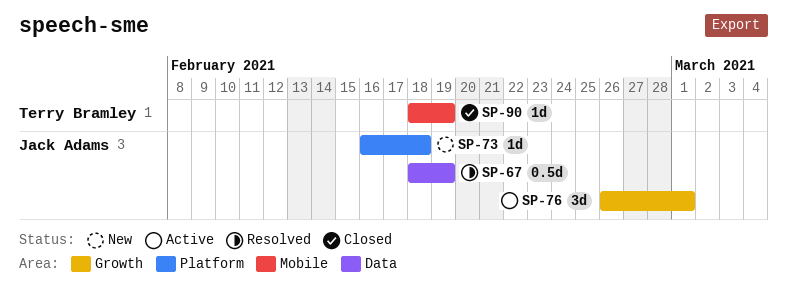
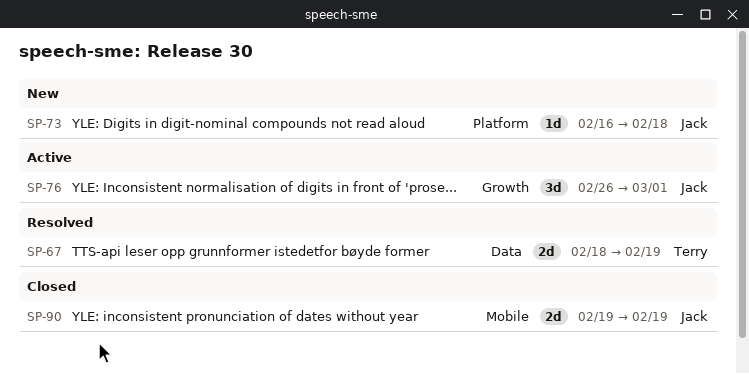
SP-67, owner: Jack Adams -> Terry Bramley
SP-67, estimate: 0.5d -> 2d
SP-90, owner: Terry Bramley -> Jack Adams
SP-90, estimate: 1d -> 2d
SP-90, start: Feb 18 -> Feb 19

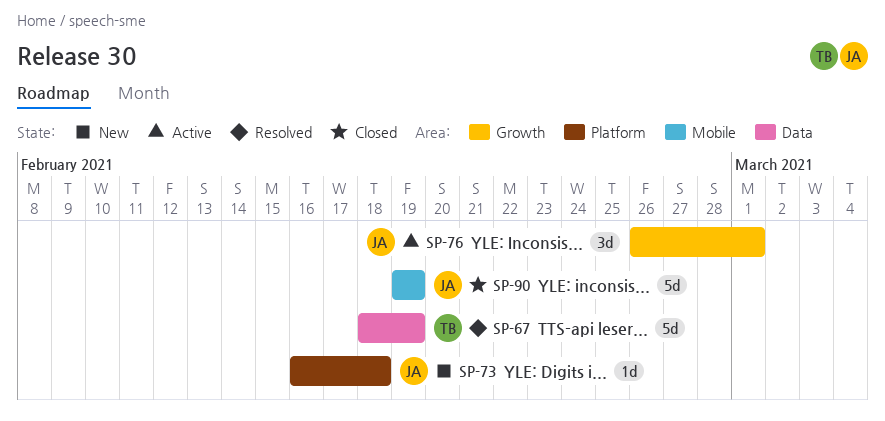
SP-67, estimate: 2d -> 5d
SP-90, estimate: 2d -> 5d

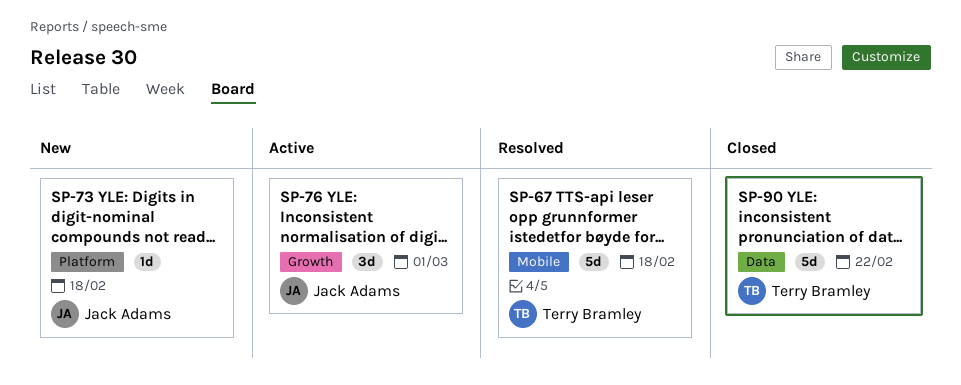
SP-67, label: Data -> Mobile
SP-67, due: Feb 19 -> Feb 18
SP-90, owner: Jack Adams -> Terry Bramley
SP-90, label: Mobile -> Data
SP-90, due: Feb 19 -> Feb 22

